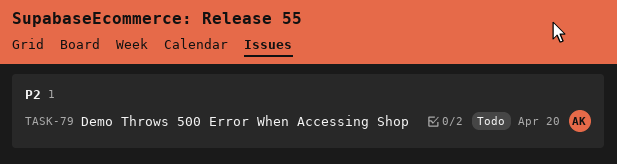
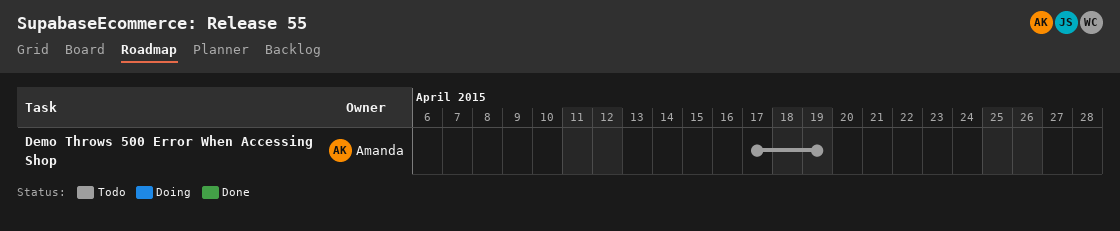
Demo Throws 500 Error When Accessing Shop, due: Apr 20 -> Apr 19

